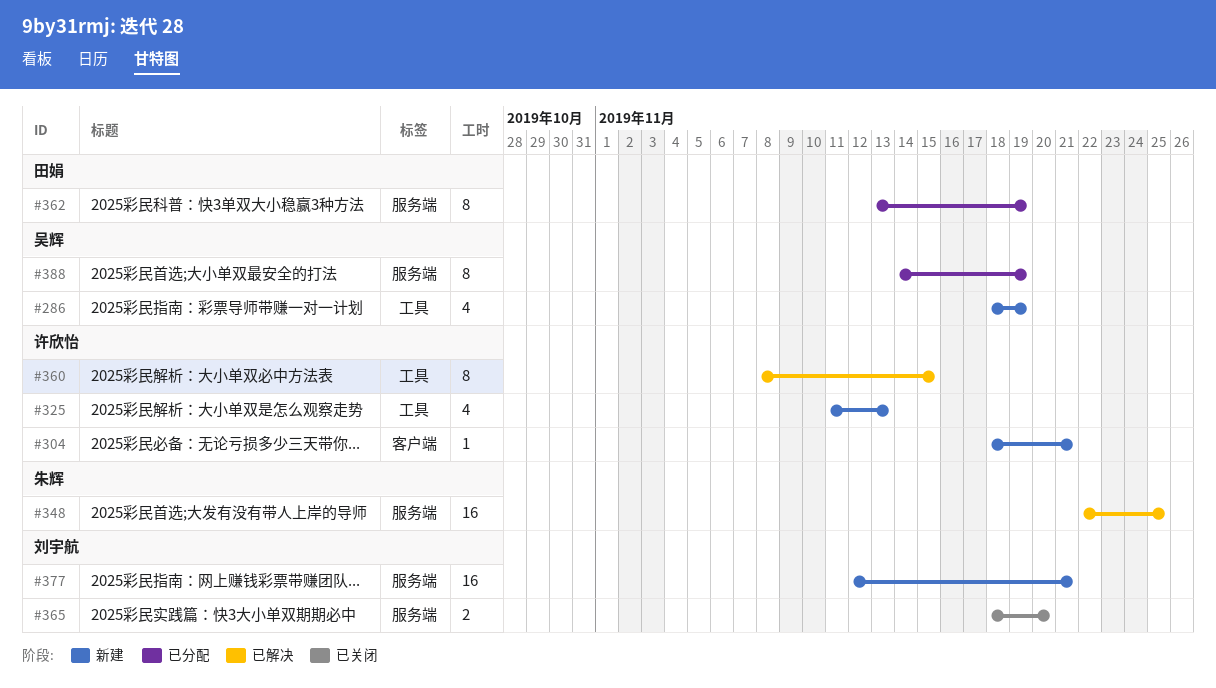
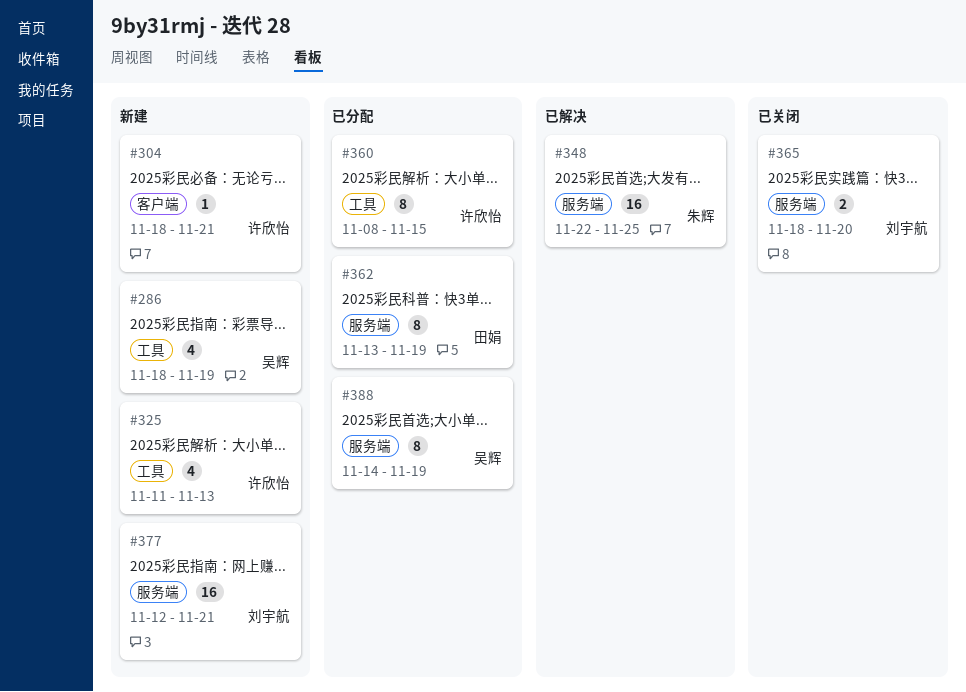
#360, status: 已解决 -> 已分配

